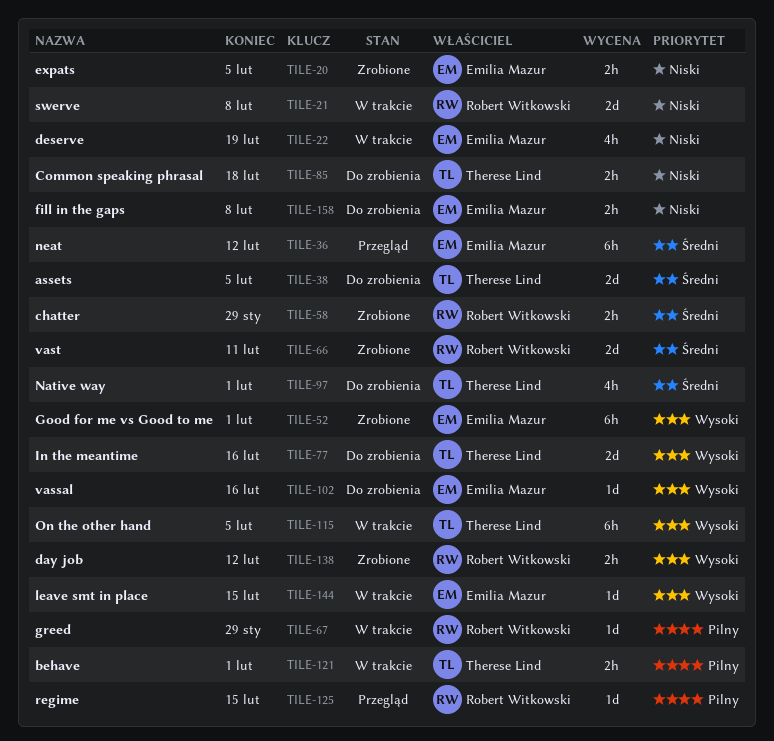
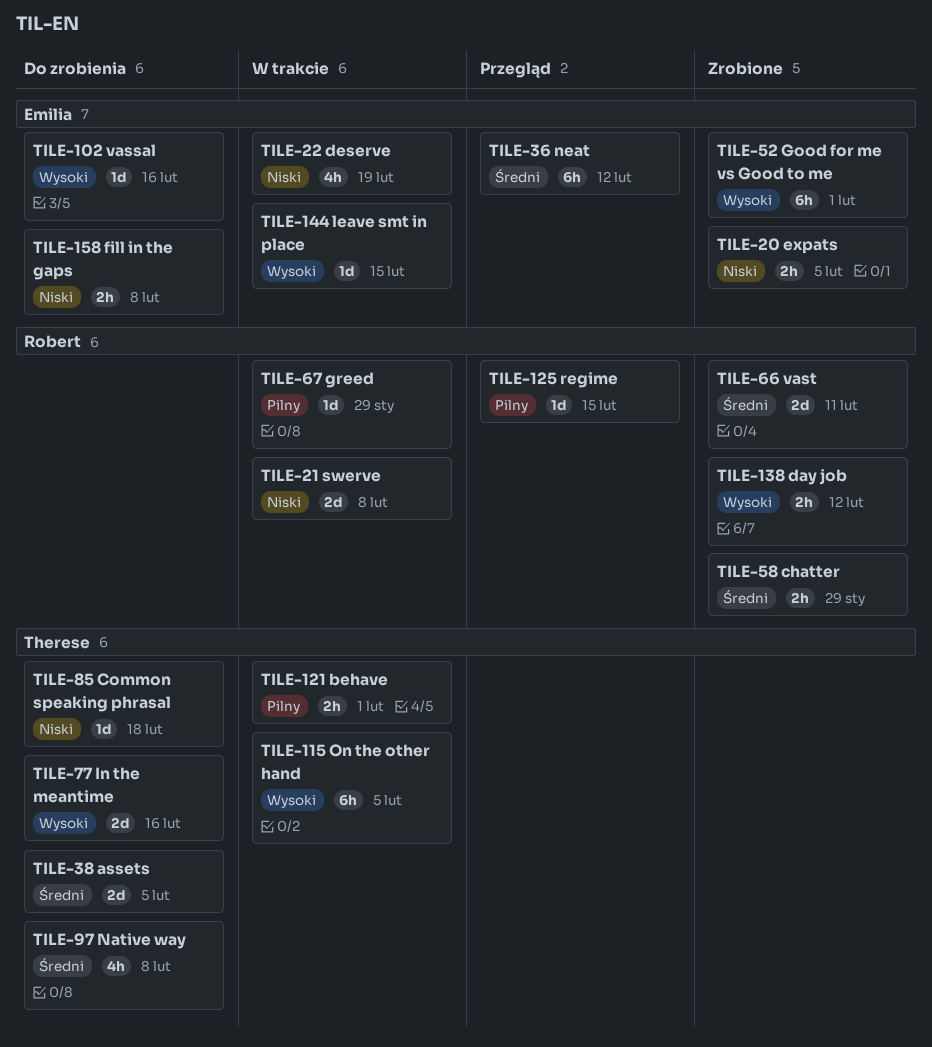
TILE-85, estimate: 2h -> 1d
TILE-97, due: Feb 1 -> Feb 8

